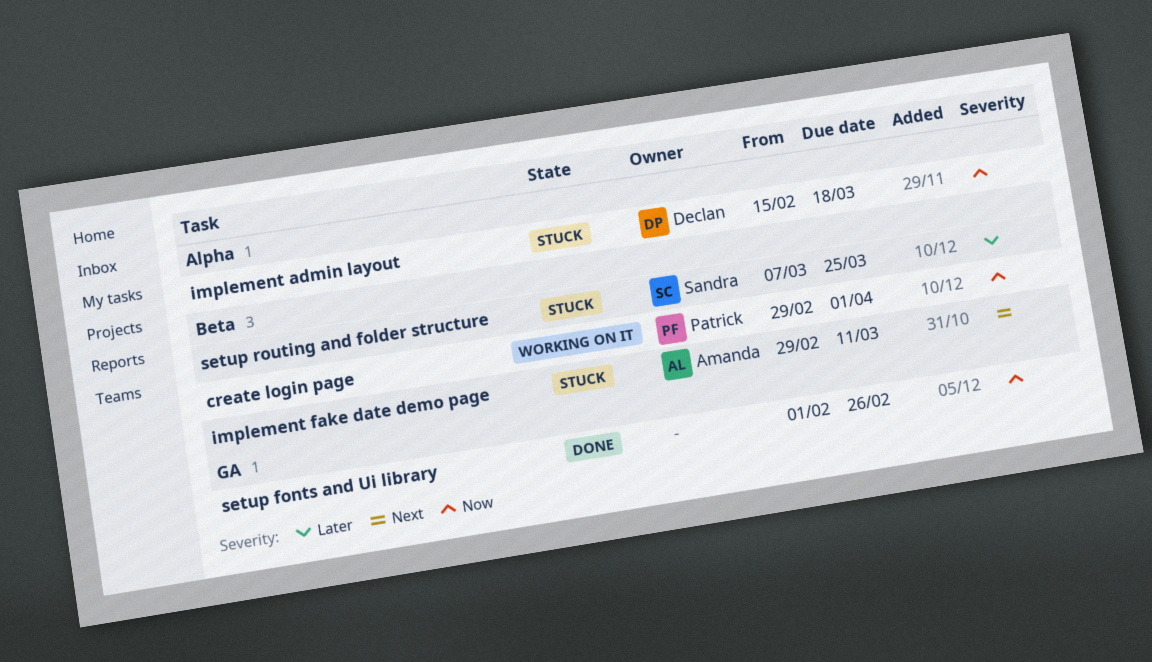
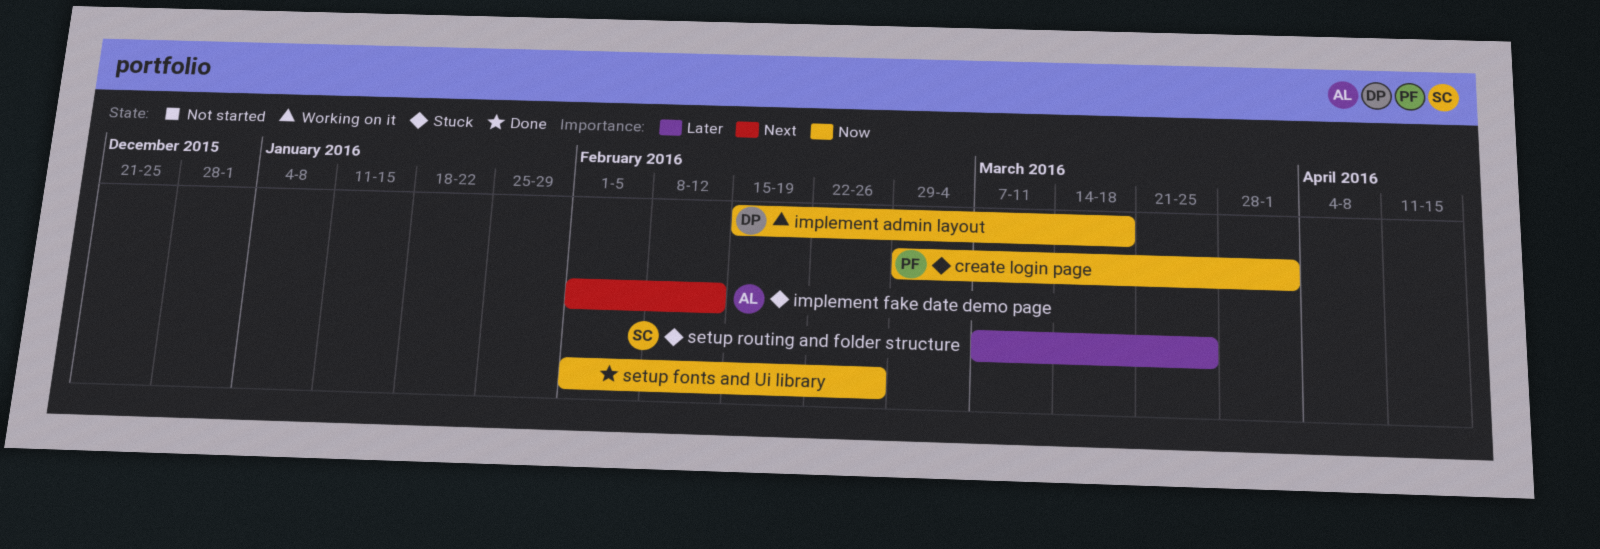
create login page, status: Working on it -> Stuck
implement admin layout, status: Stuck -> Working on it
implement fake date demo page, start: Feb 29 -> Feb 1
implement fake date demo page, due: Mar 11 -> Feb 12

